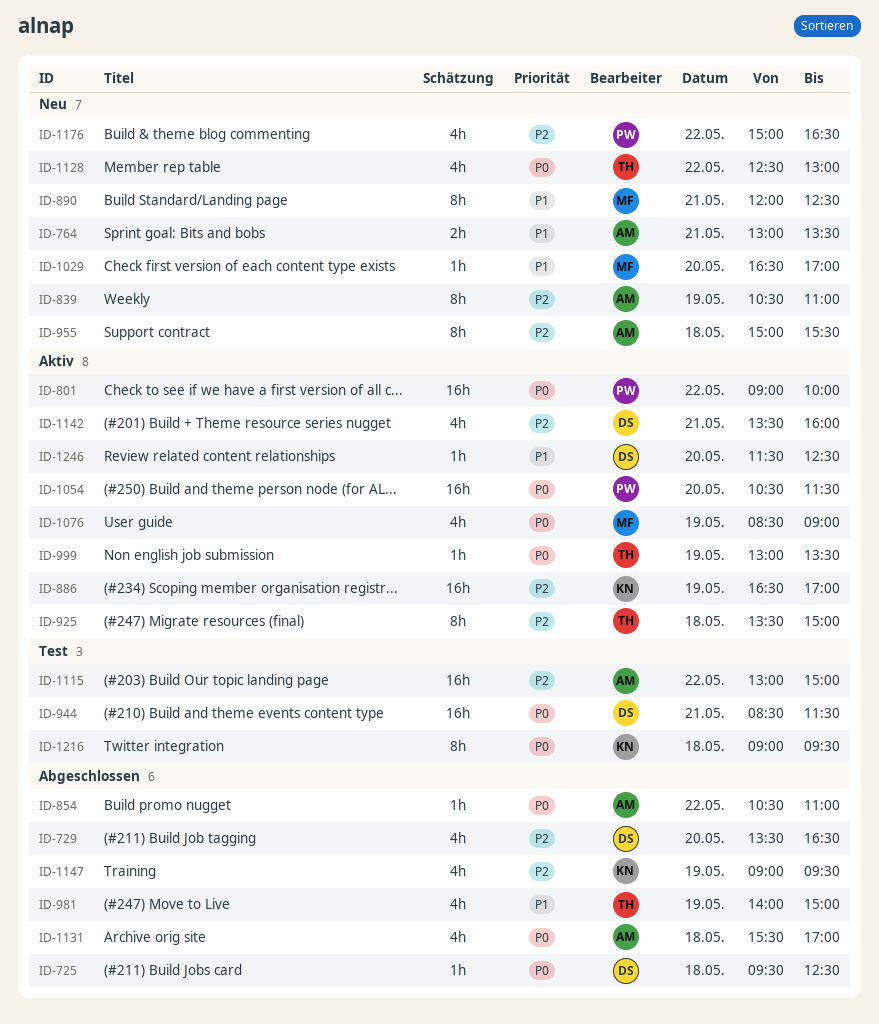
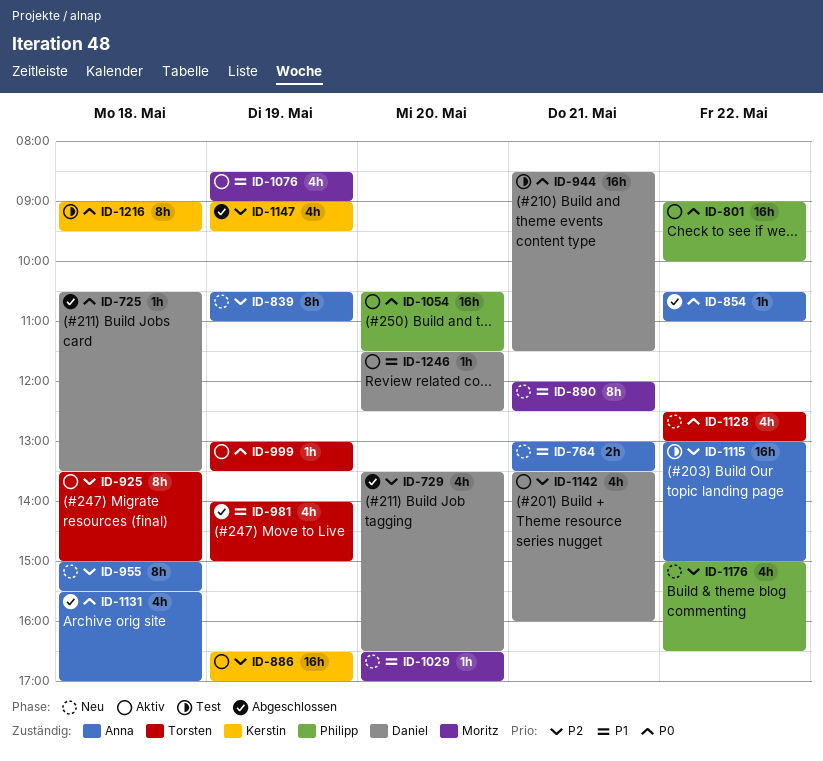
ID-725, begins: 09:30 -> 10:30
ID-725, ends: 12:30 -> 13:30
ID-1076, priority: P0 -> P1

